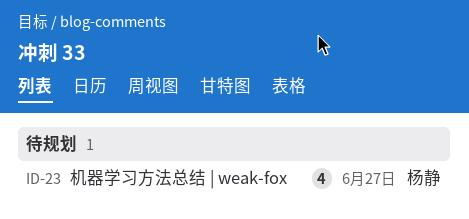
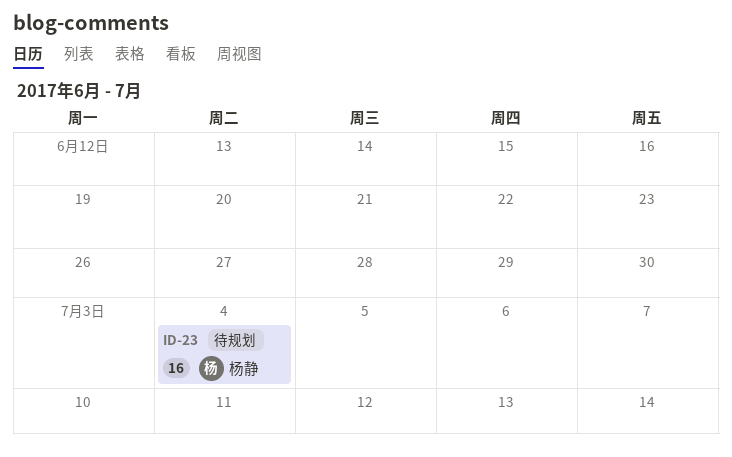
ID-23, estimate: 4 -> 16
ID-23, due: Jun 27 -> Jul 4

